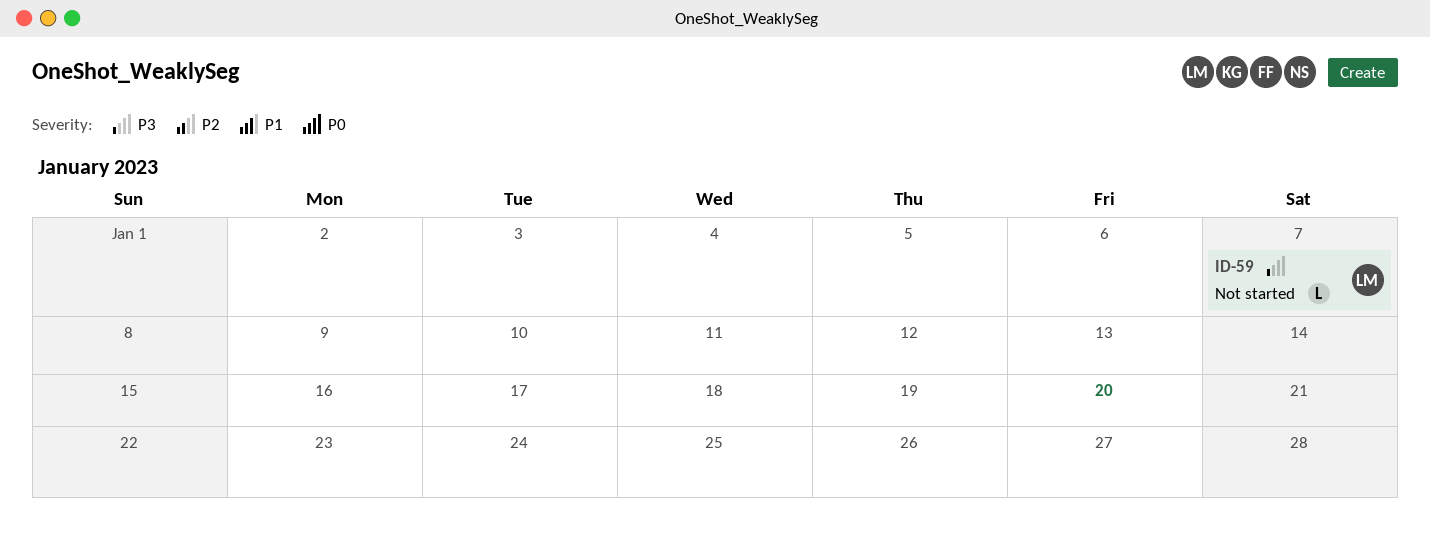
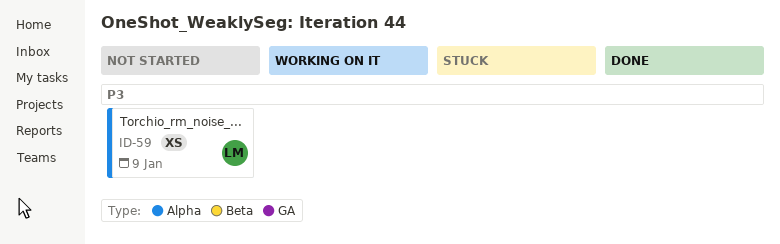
ID-59, estimate: L -> XS
ID-59, due: Jan 7 -> Jan 9

